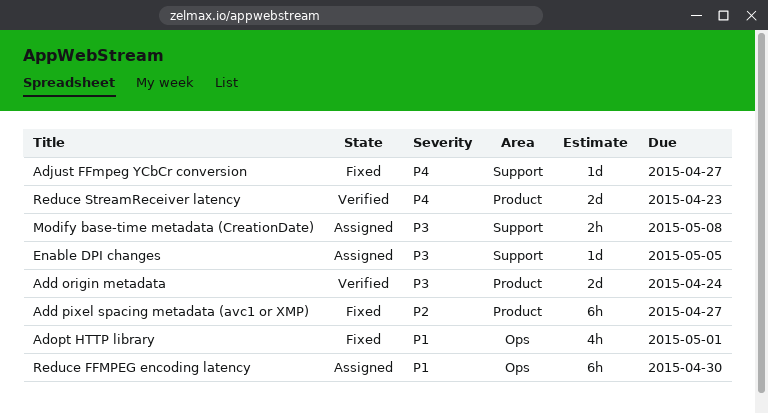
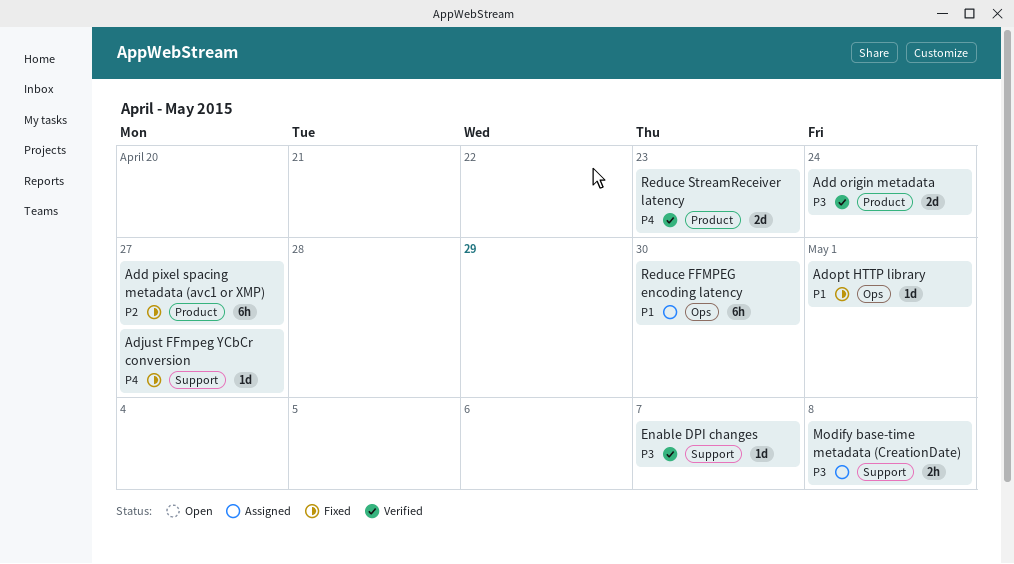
Adopt HTTP library, estimate: 4h -> 1d
Enable DPI changes, status: Assigned -> Verified
Enable DPI changes, due: May 5 -> May 7

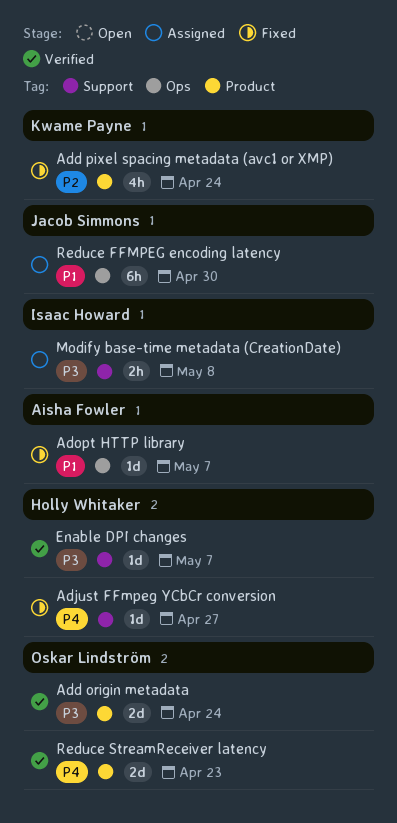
Add pixel spacing metadata (avc1 or XMP), estimate: 6h -> 4h
Add pixel spacing metadata (avc1 or XMP), due: Apr 27 -> Apr 24
Adopt HTTP library, due: May 1 -> May 7

